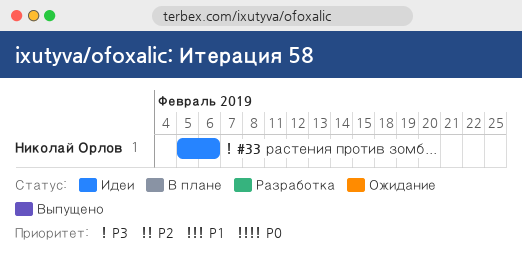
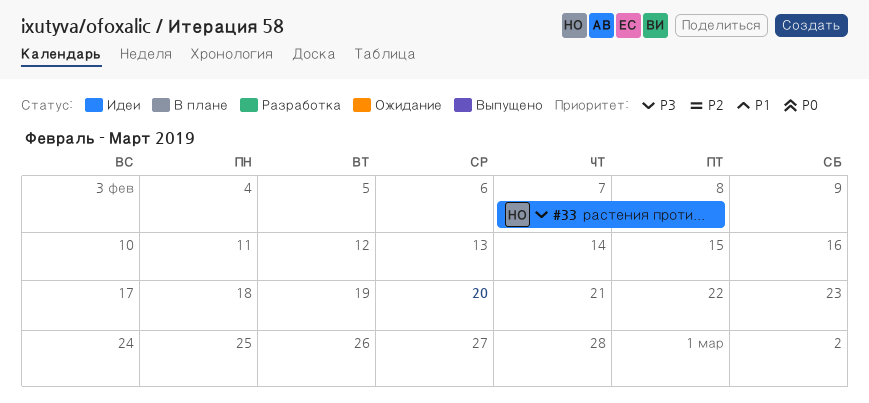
#33, start: Feb 5 -> Feb 7
#33, due: Feb 6 -> Feb 8

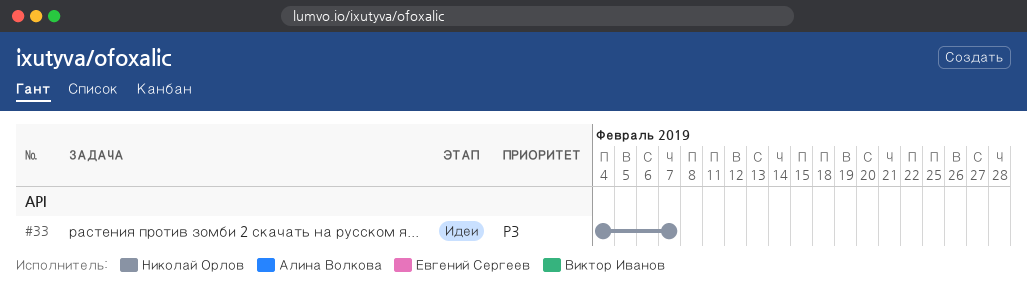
#33, start: Feb 7 -> Feb 4
#33, due: Feb 8 -> Feb 7

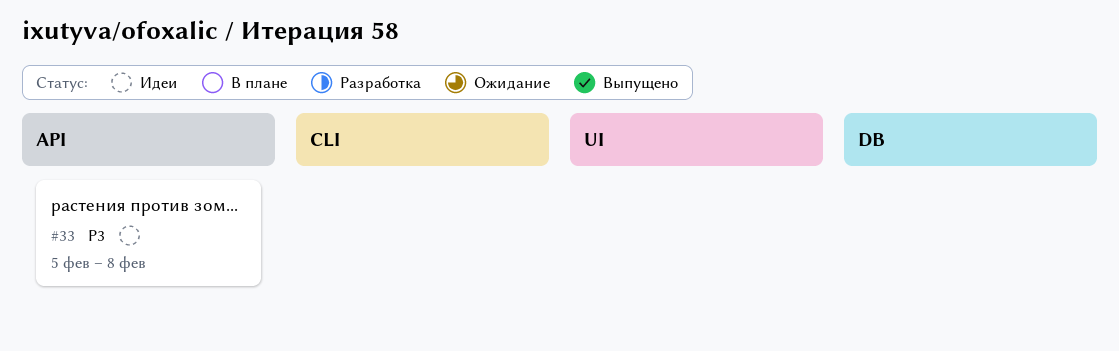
#33, start: Feb 4 -> Feb 5
#33, due: Feb 7 -> Feb 8

